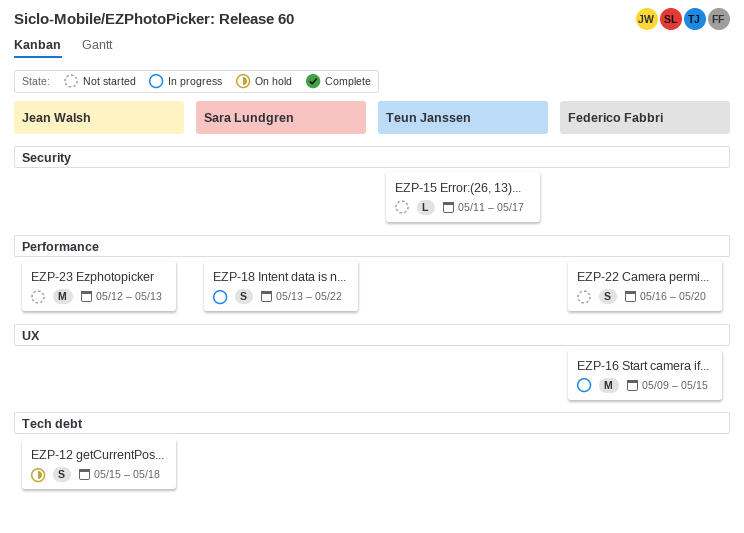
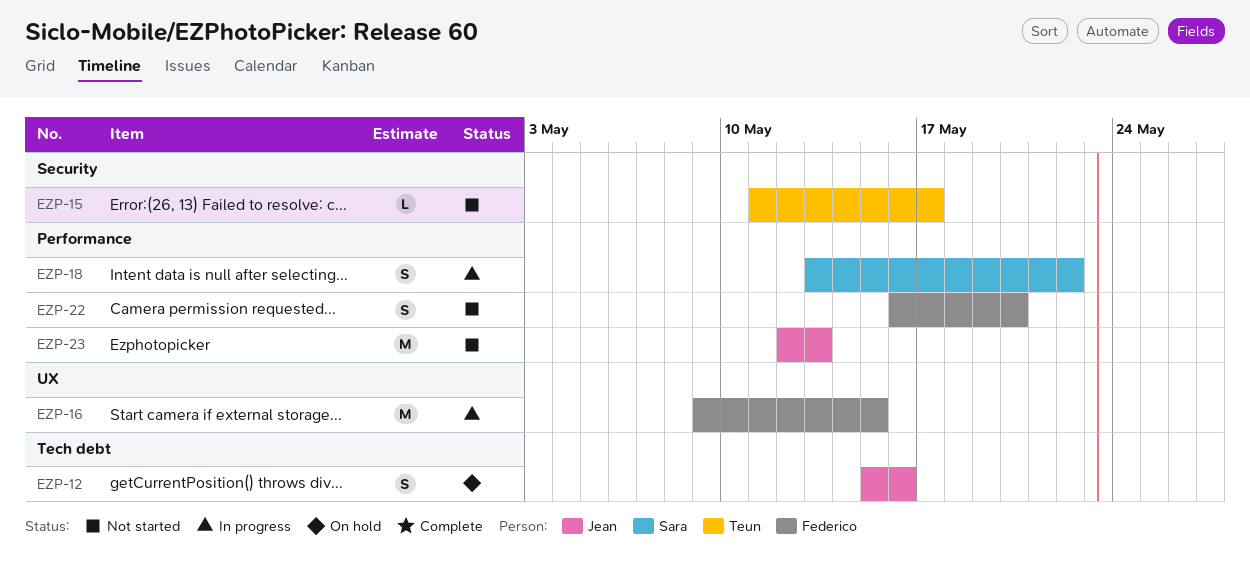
EZP-12, due: May 18 -> May 16

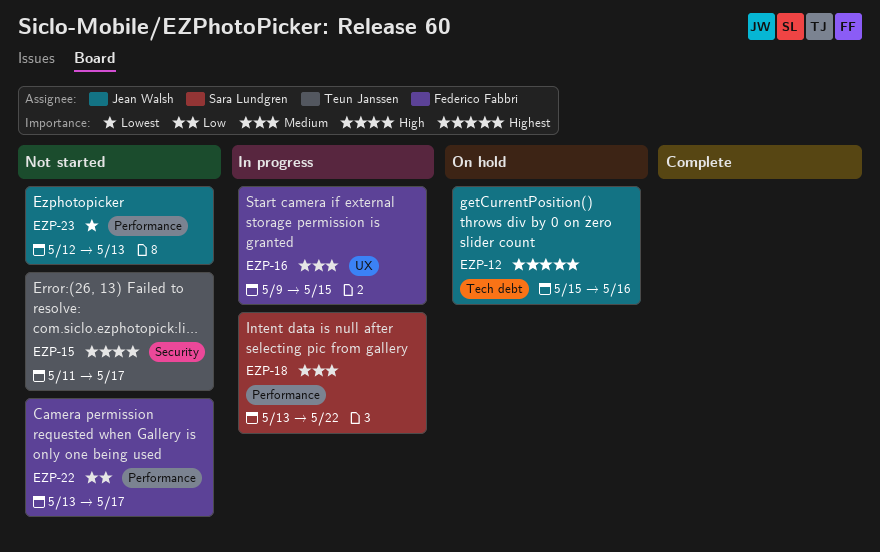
EZP-22, start: May 16 -> May 13
EZP-22, due: May 20 -> May 17

